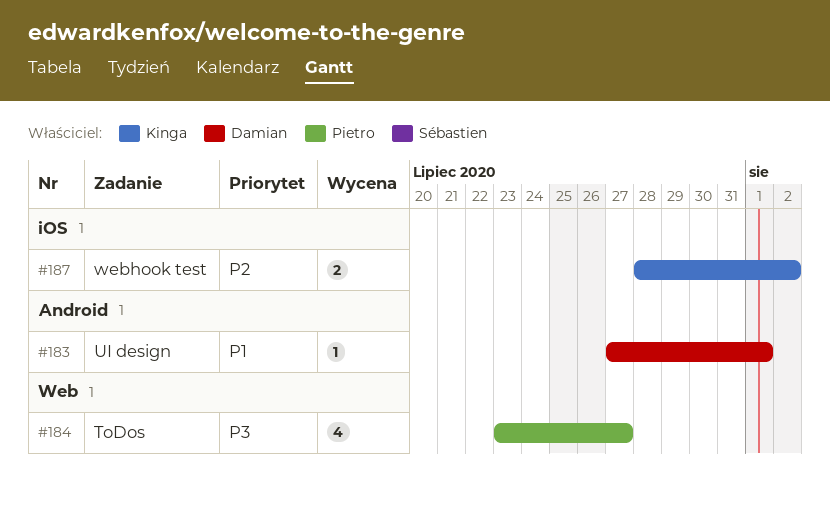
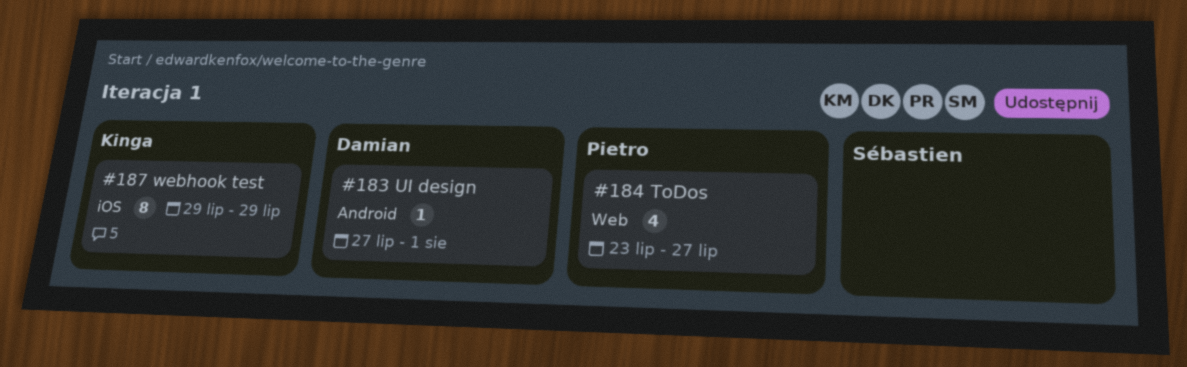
#187, estimate: 2 -> 8
#187, start: Jul 28 -> Jul 29
#187, due: Aug 2 -> Jul 29

